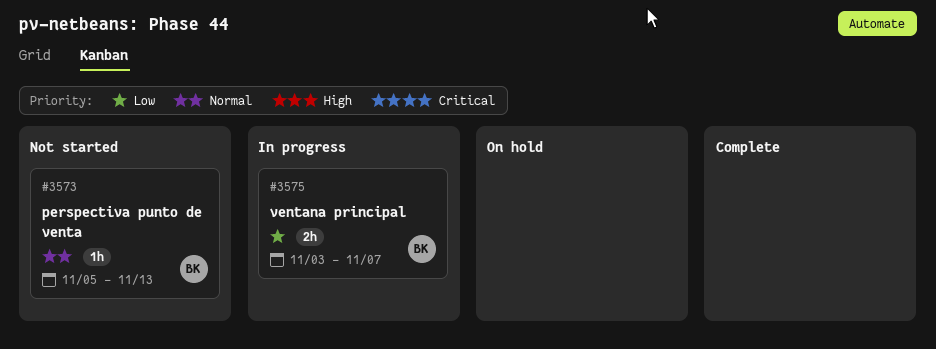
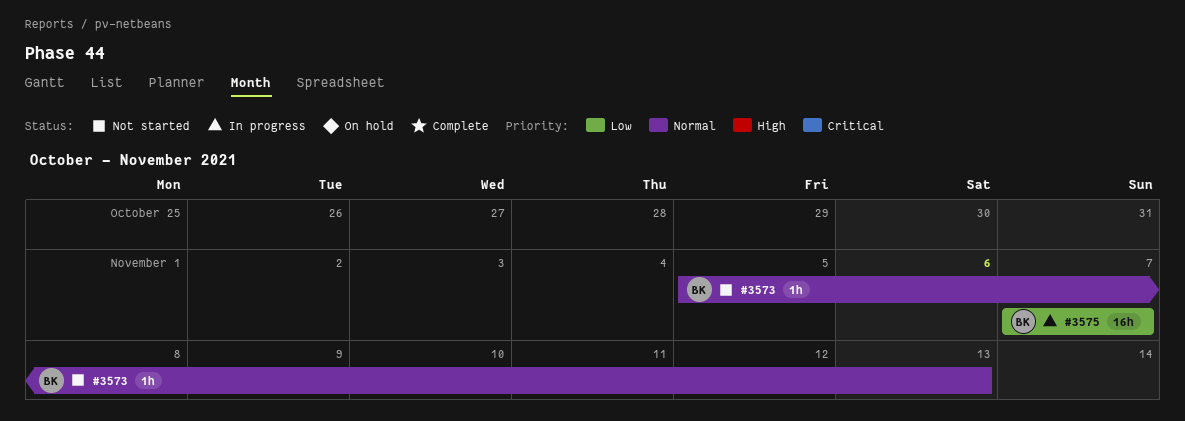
#3575, estimate: 2h -> 16h
#3575, start: Nov 3 -> Nov 7

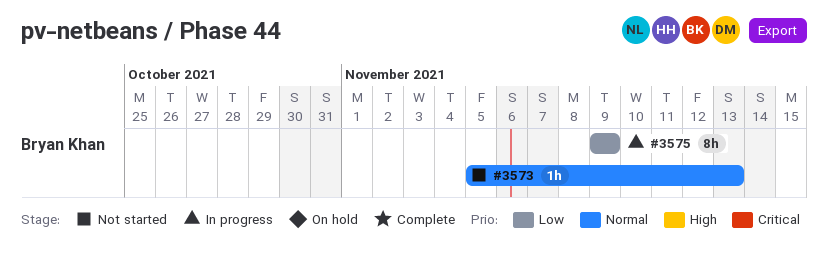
#3575, estimate: 16h -> 8h
#3575, start: Nov 7 -> Nov 9
#3575, due: Nov 7 -> Nov 9

